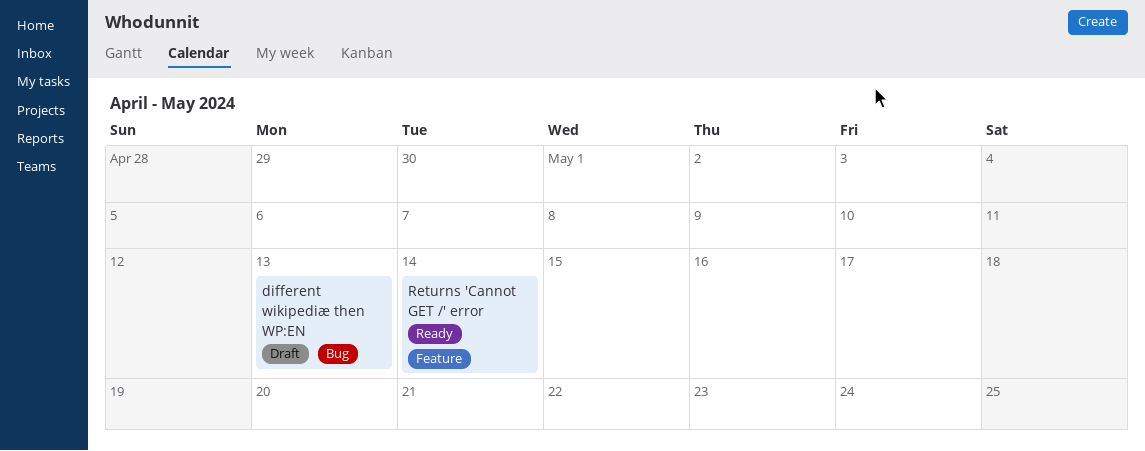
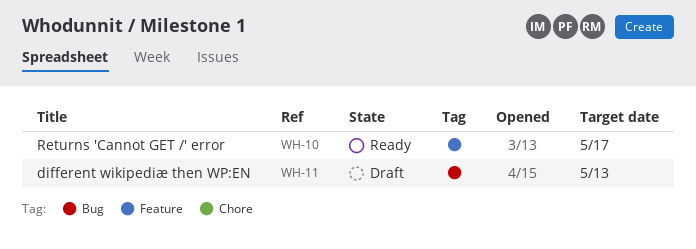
Returns 'Cannot GET /' error, due: May 14 -> May 17

